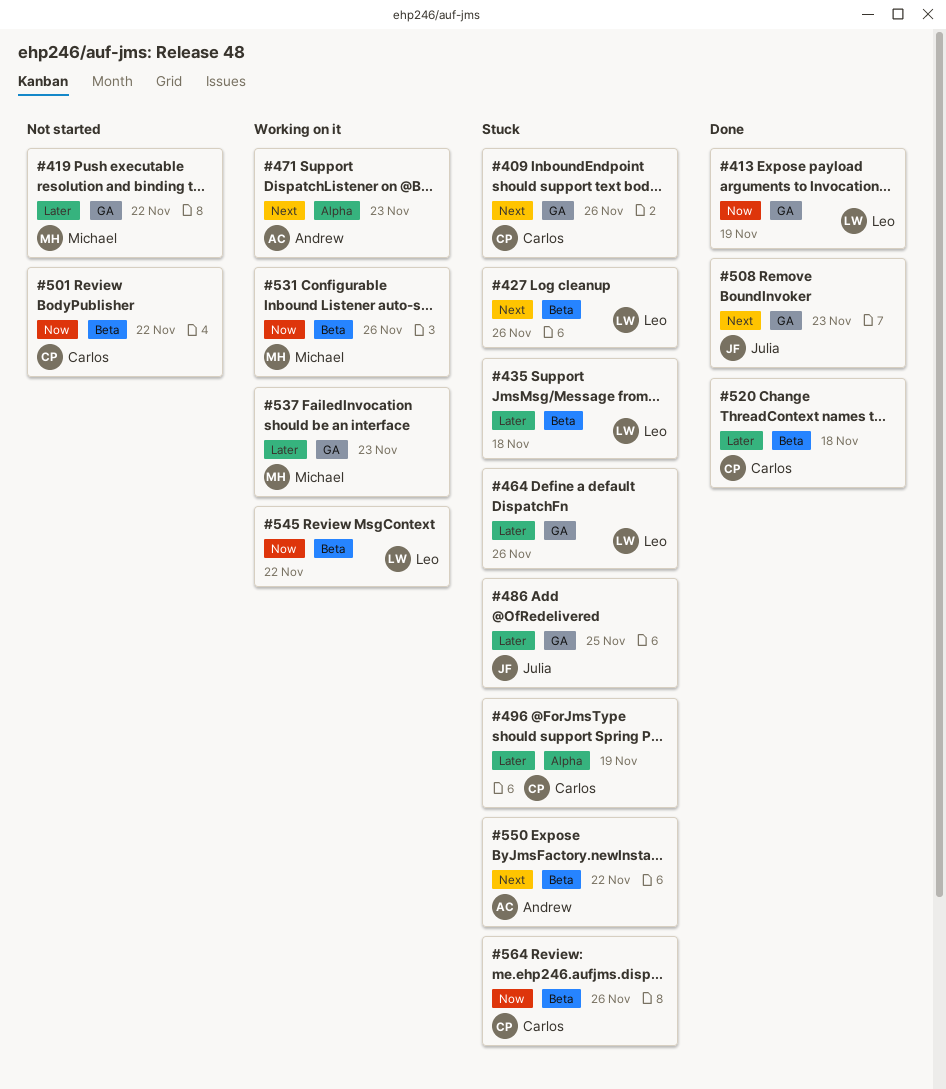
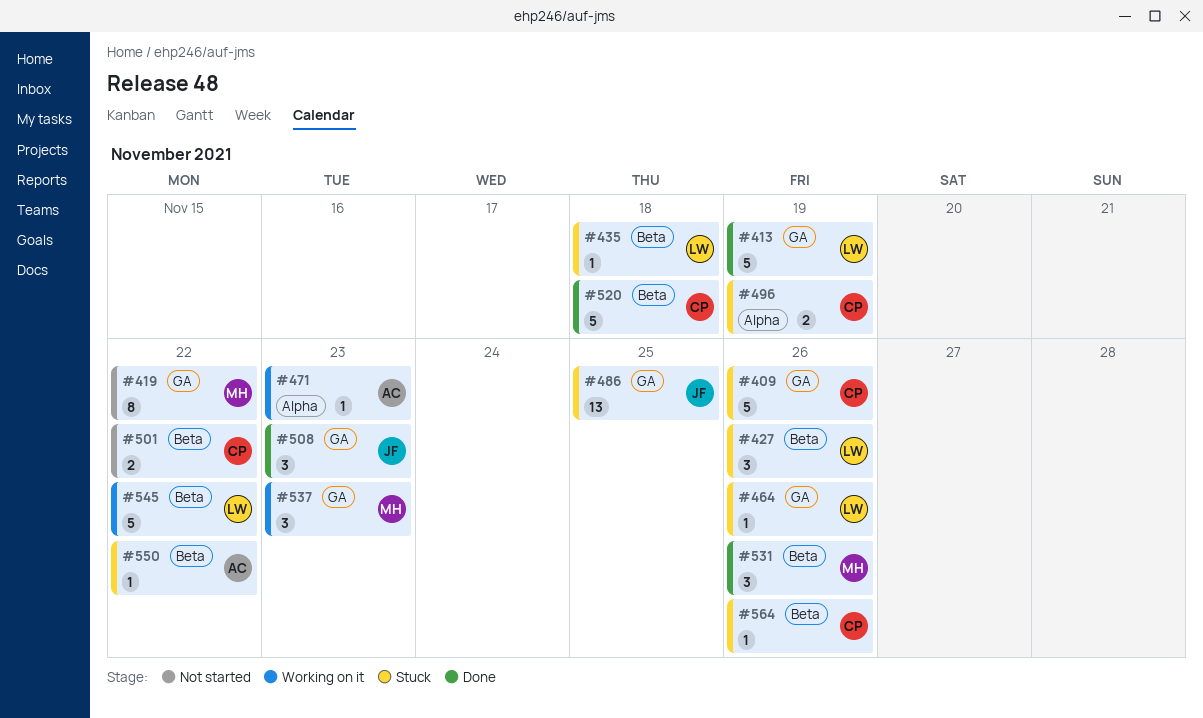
#531, status: Working on it -> Done

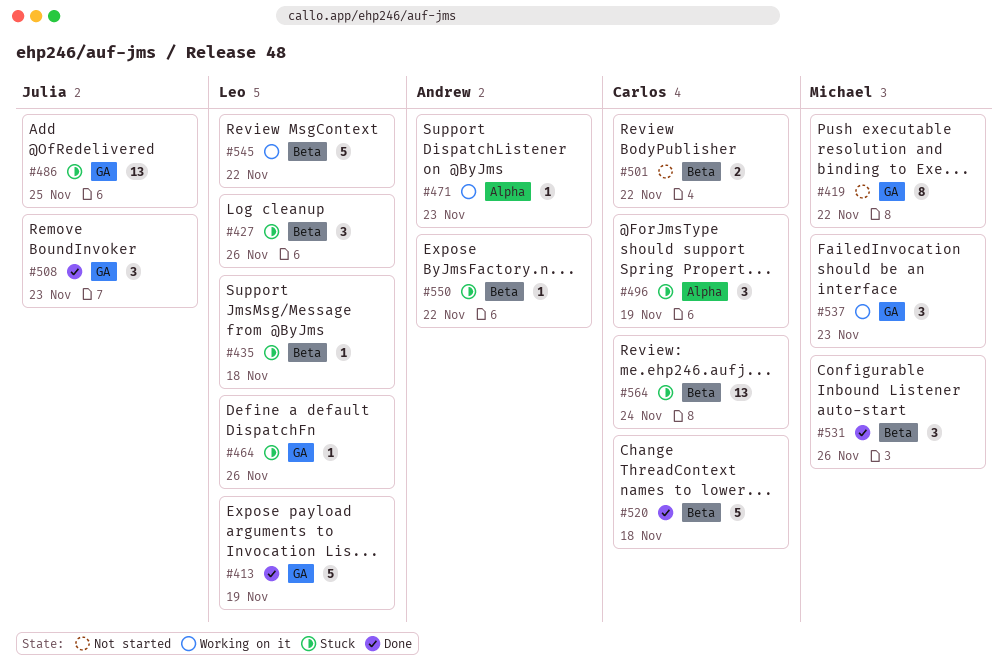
#409: present -> none
#496, estimate: 2 -> 3
#564, estimate: 1 -> 13
#564, due: Nov 26 -> Nov 24

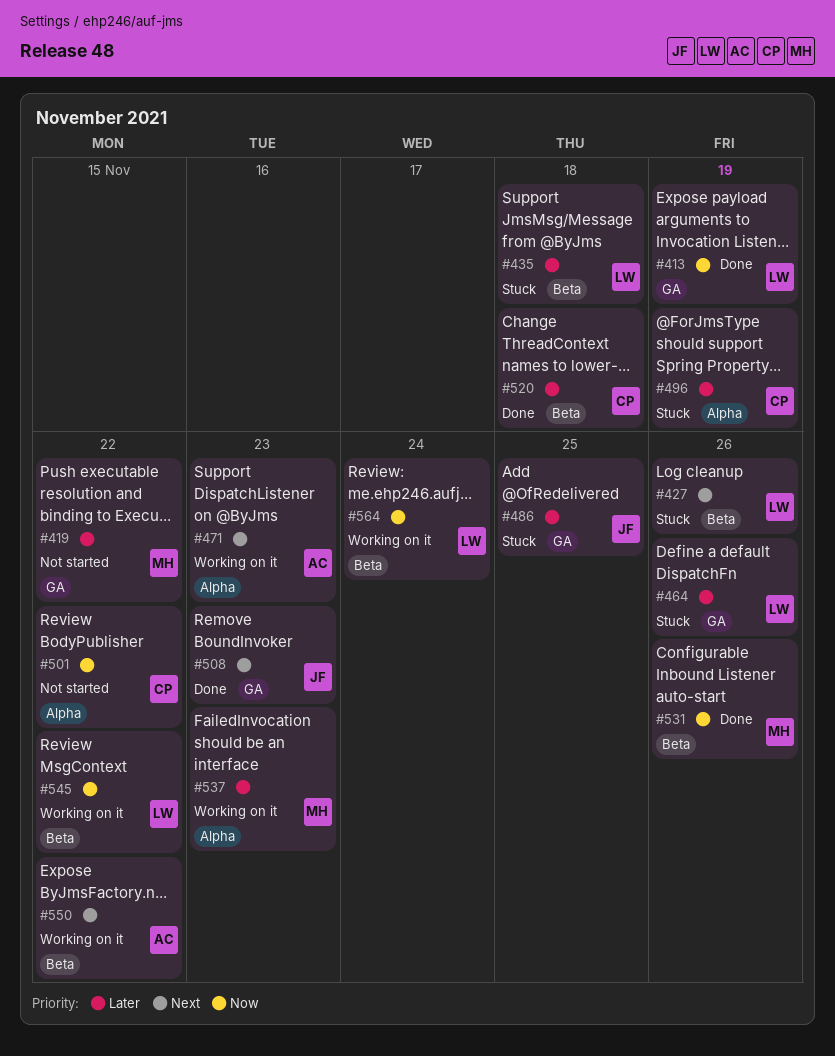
#501, label: Beta -> Alpha
#537, label: GA -> Alpha
#550, status: Stuck -> Working on it
#564, status: Stuck -> Working on it
#564, owner: Carlos -> Leo

